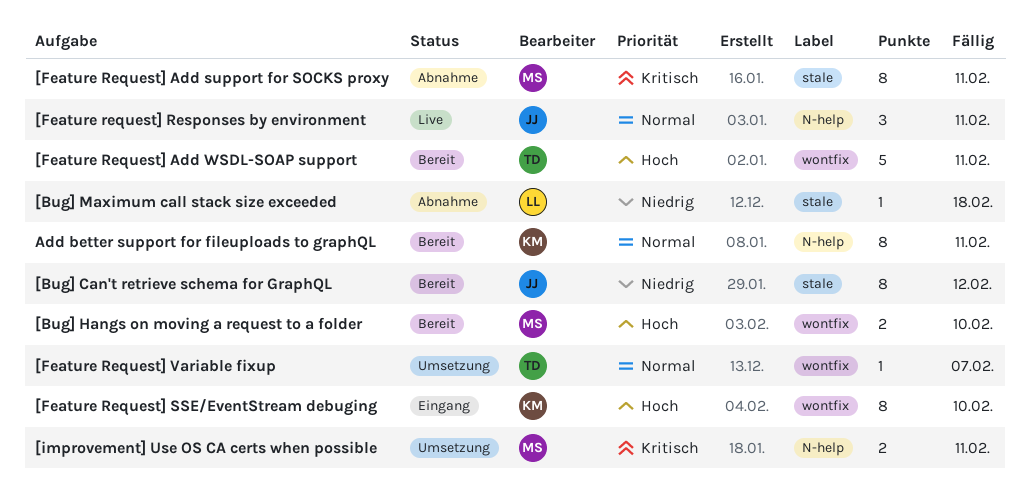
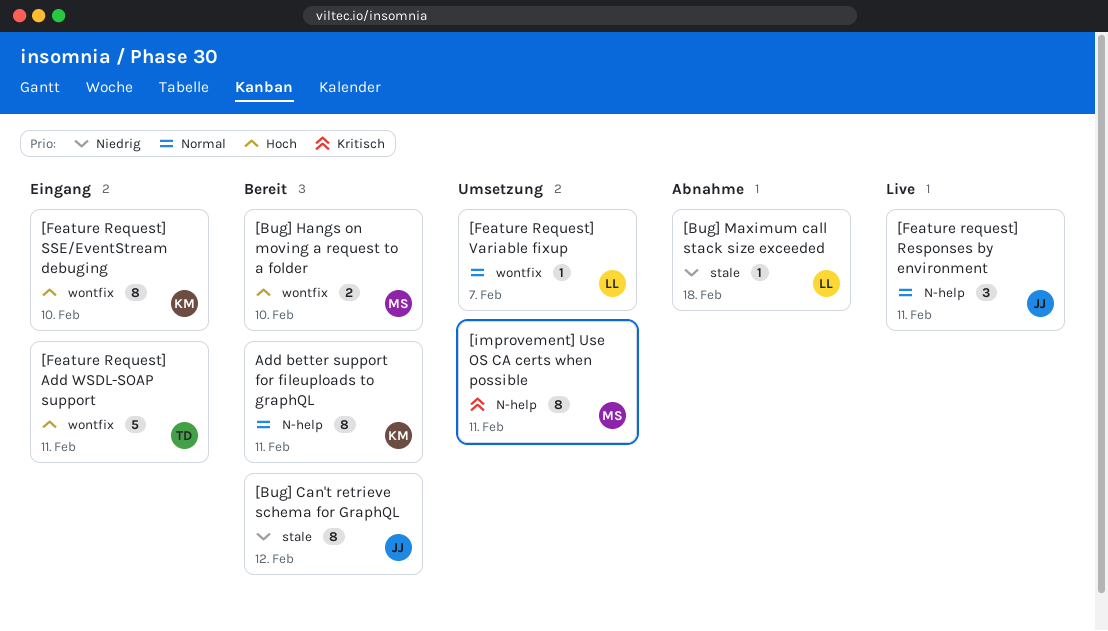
[Feature Request] Add support for SOCKS proxy: present -> none
[Feature Request] Add WSDL-SOAP support, status: Bereit -> Eingang
[Feature Request] Variable fixup, owner: TD -> LL
[improvement] Use OS CA certs when possible, estimate: 2 -> 8

